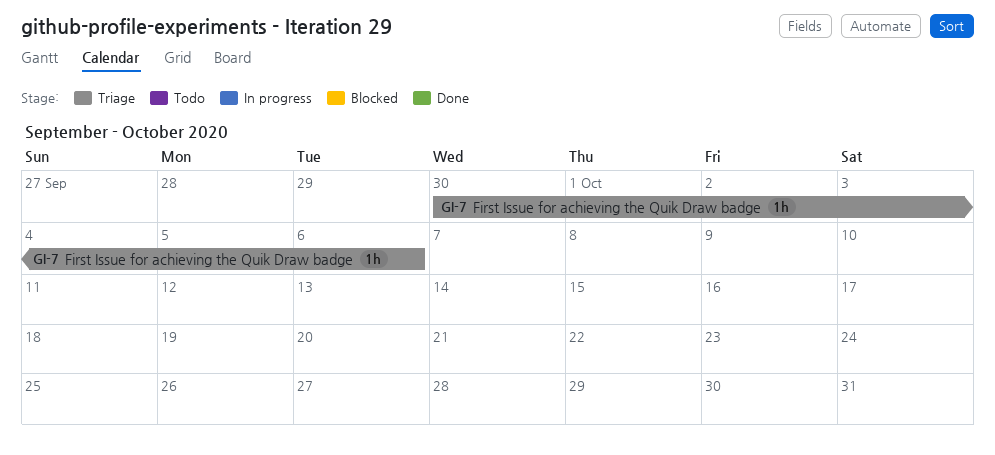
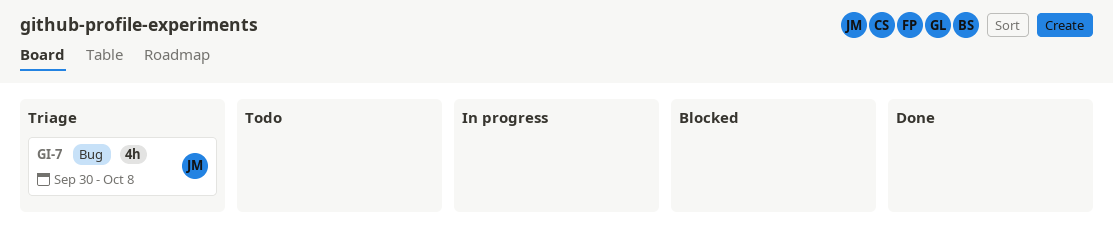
GI-7, estimate: 1h -> 4h
GI-7, due: Oct 6 -> Oct 8

